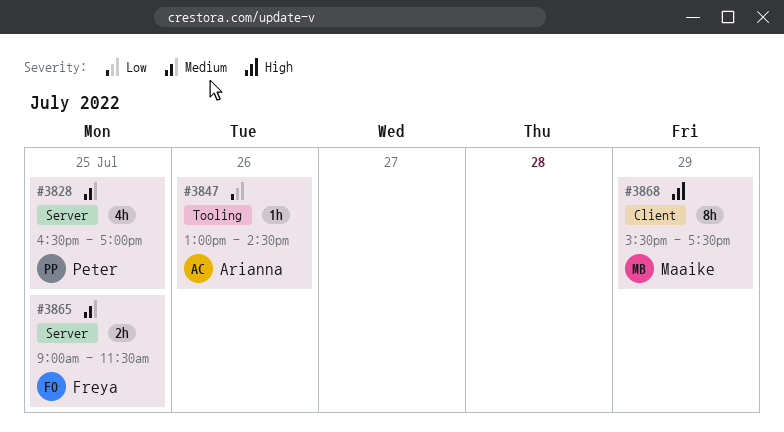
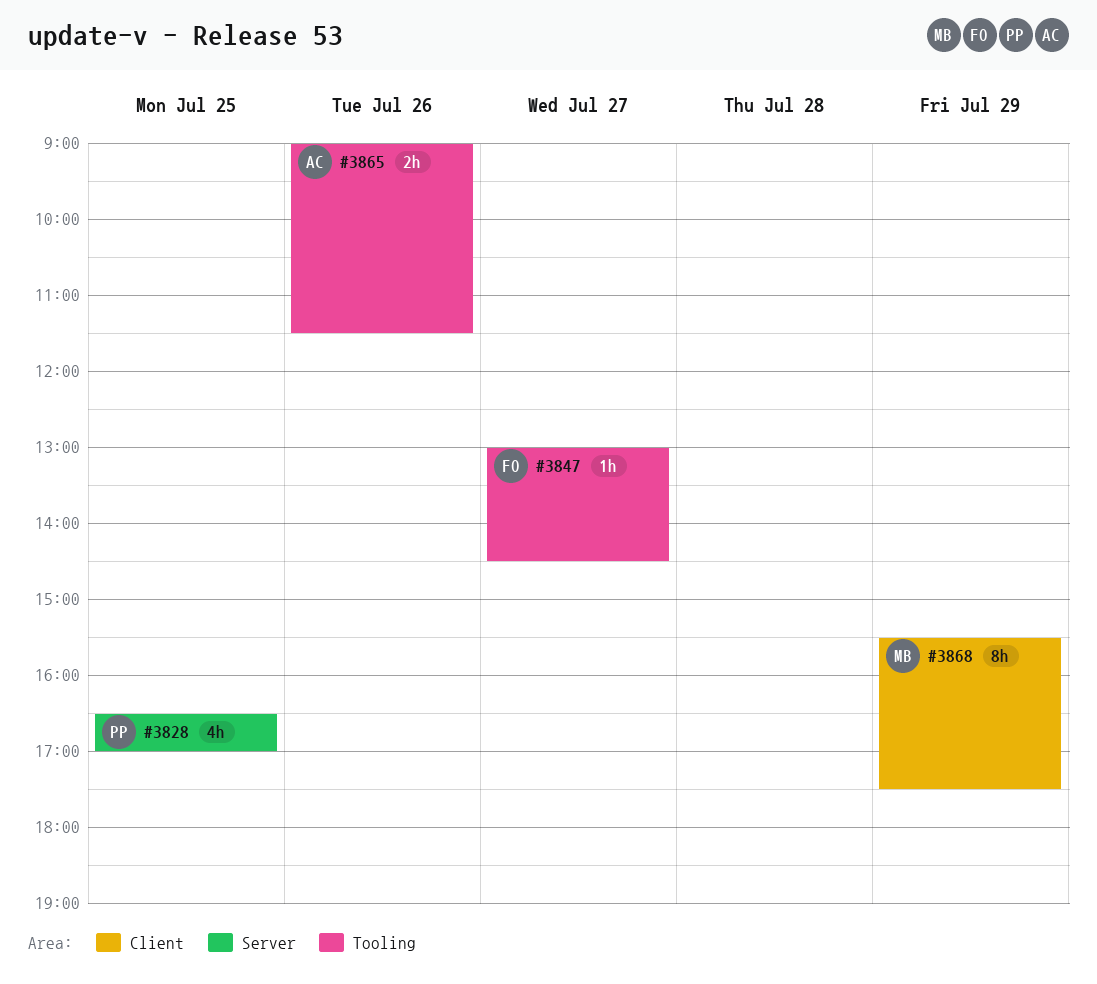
#3847, owner: Arianna -> Freya
#3847, day: Jul 26 -> Jul 27
#3865, owner: Freya -> Arianna
#3865, label: Server -> Tooling
#3865, day: Jul 25 -> Jul 26

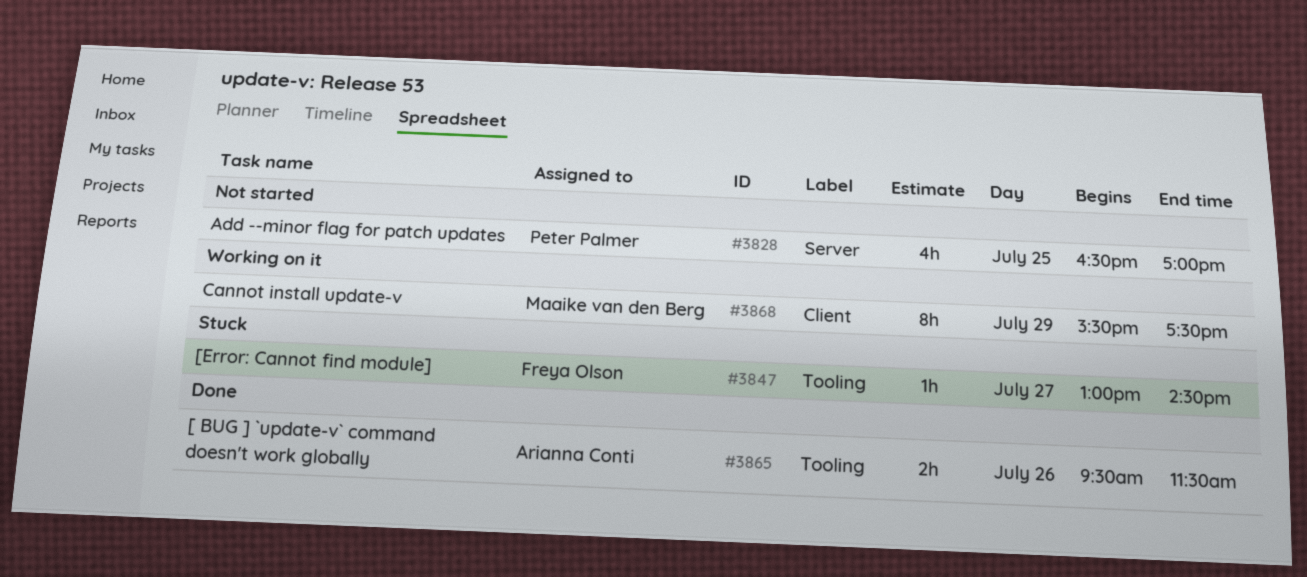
#3865, begins: 09:00 -> 09:30

